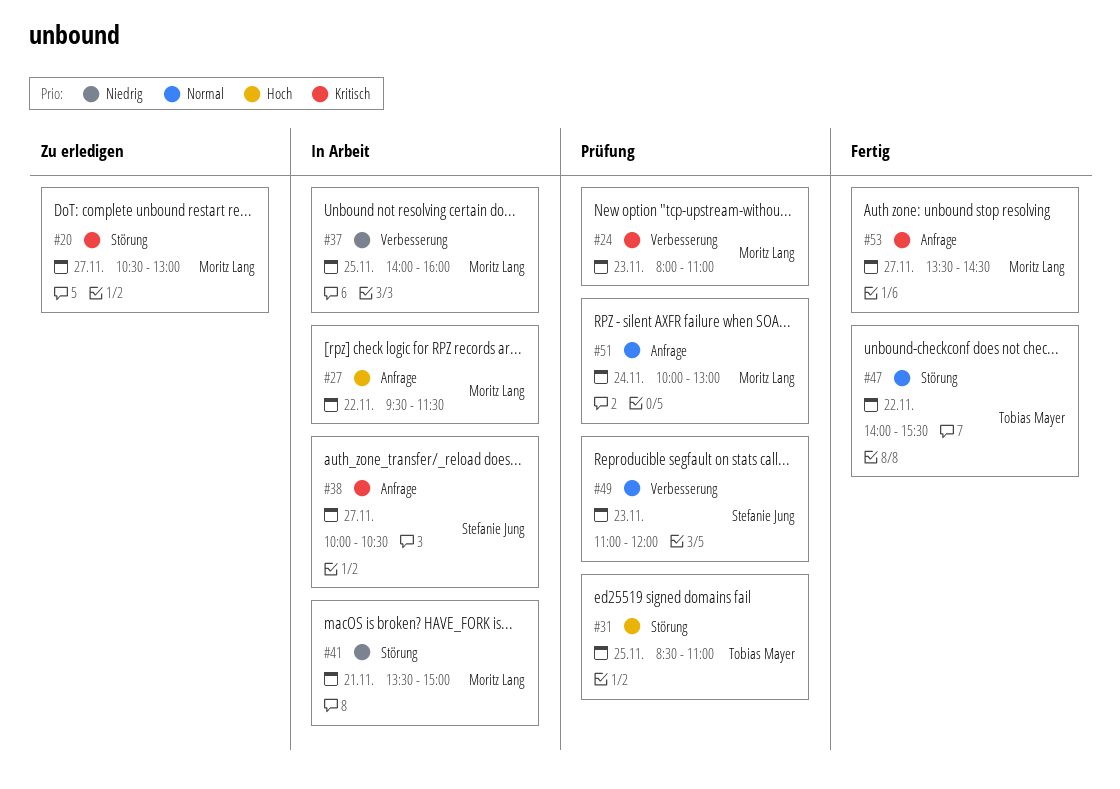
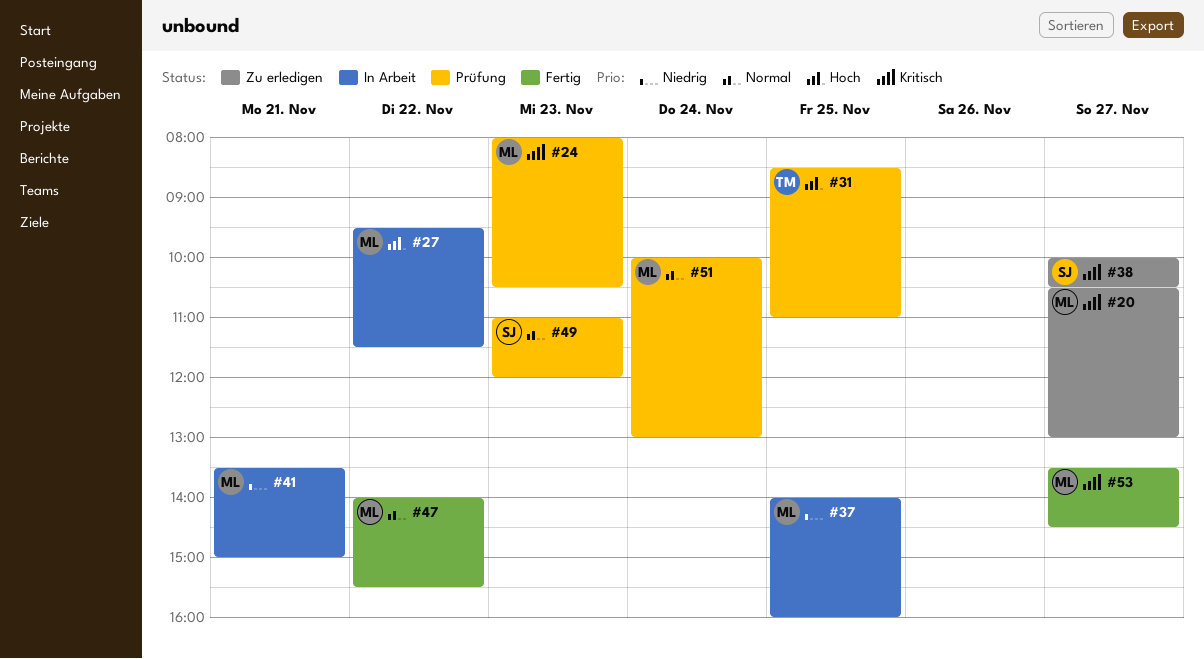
#24, ends: 11:00 -> 10:30
#38, status: In Arbeit -> Zu erledigen
#47, owner: Tobias Mayer -> Moritz Lang

